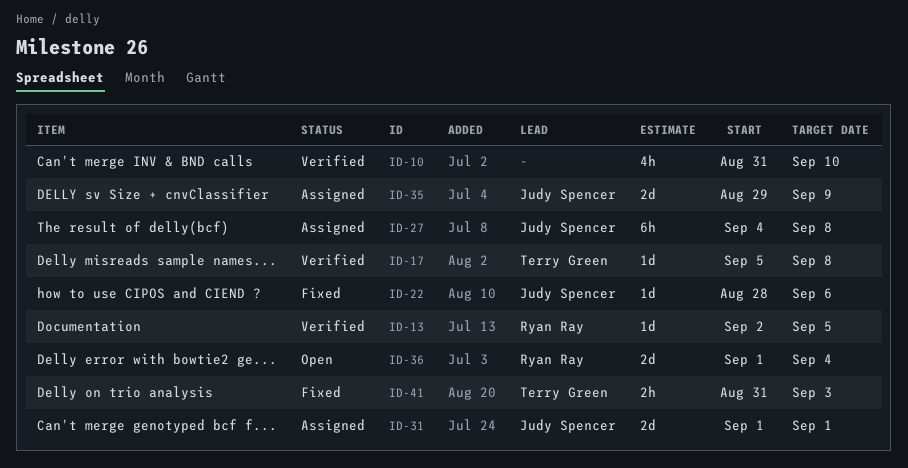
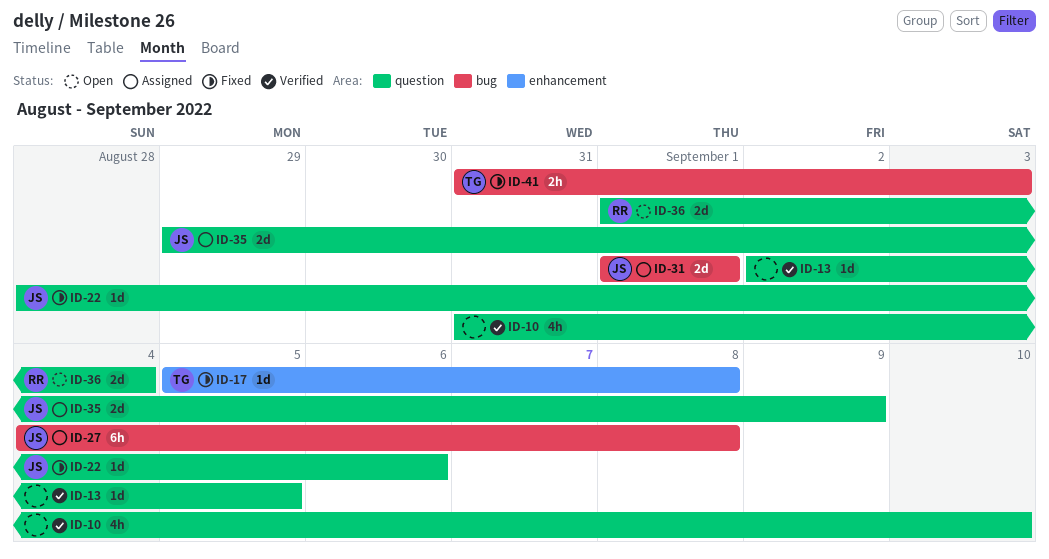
ID-13, owner: Ryan Ray -> none
ID-17, status: Verified -> Fixed

